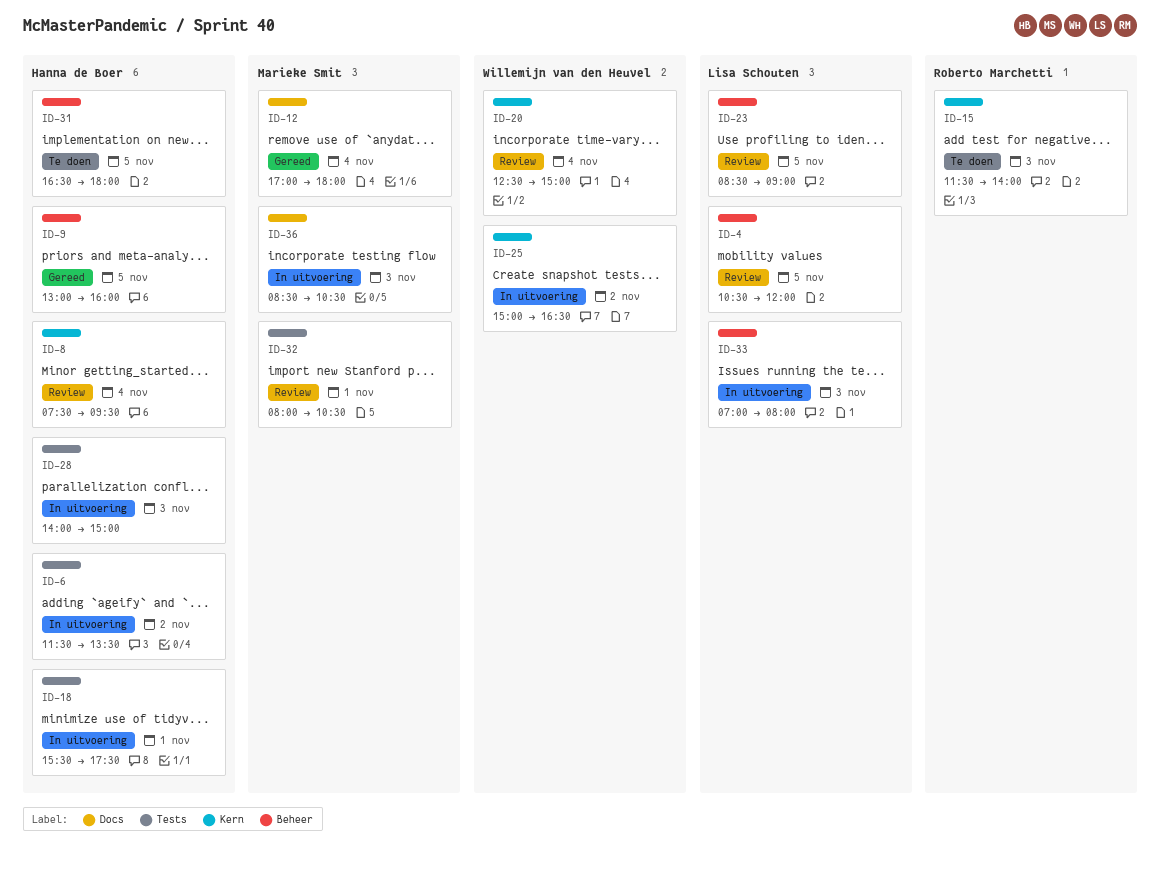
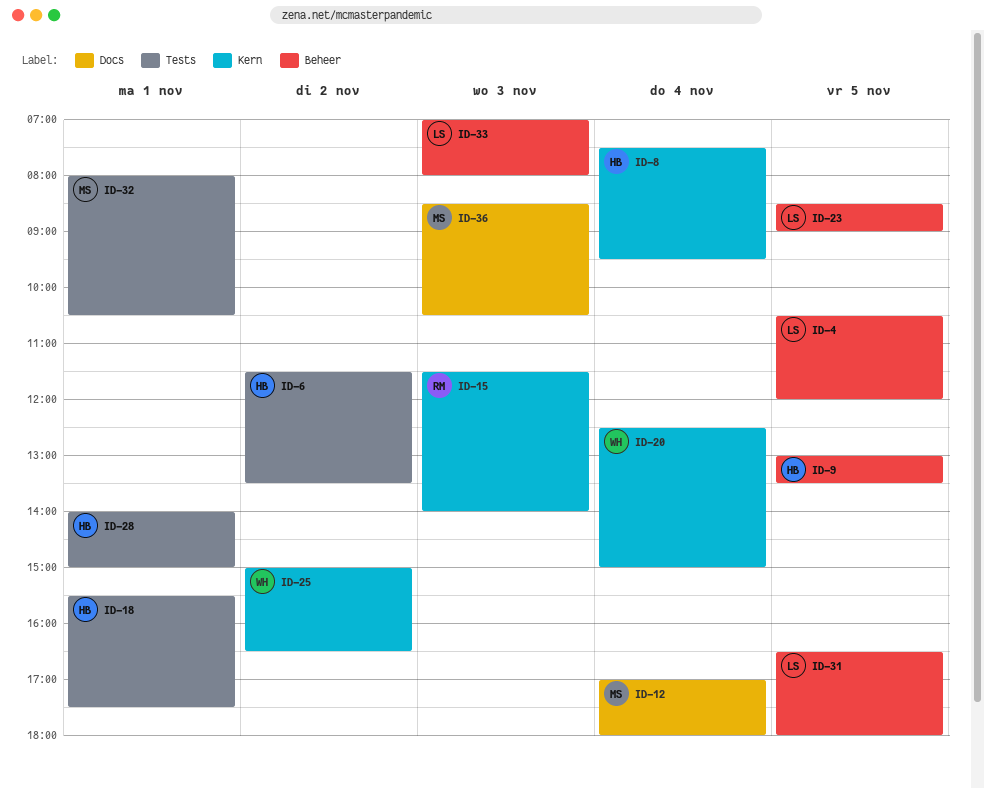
ID-9, ends: 16:00 -> 13:30
ID-28, day: Nov 3 -> Nov 1
ID-31, owner: Hanna de Boer -> Lisa Schouten

